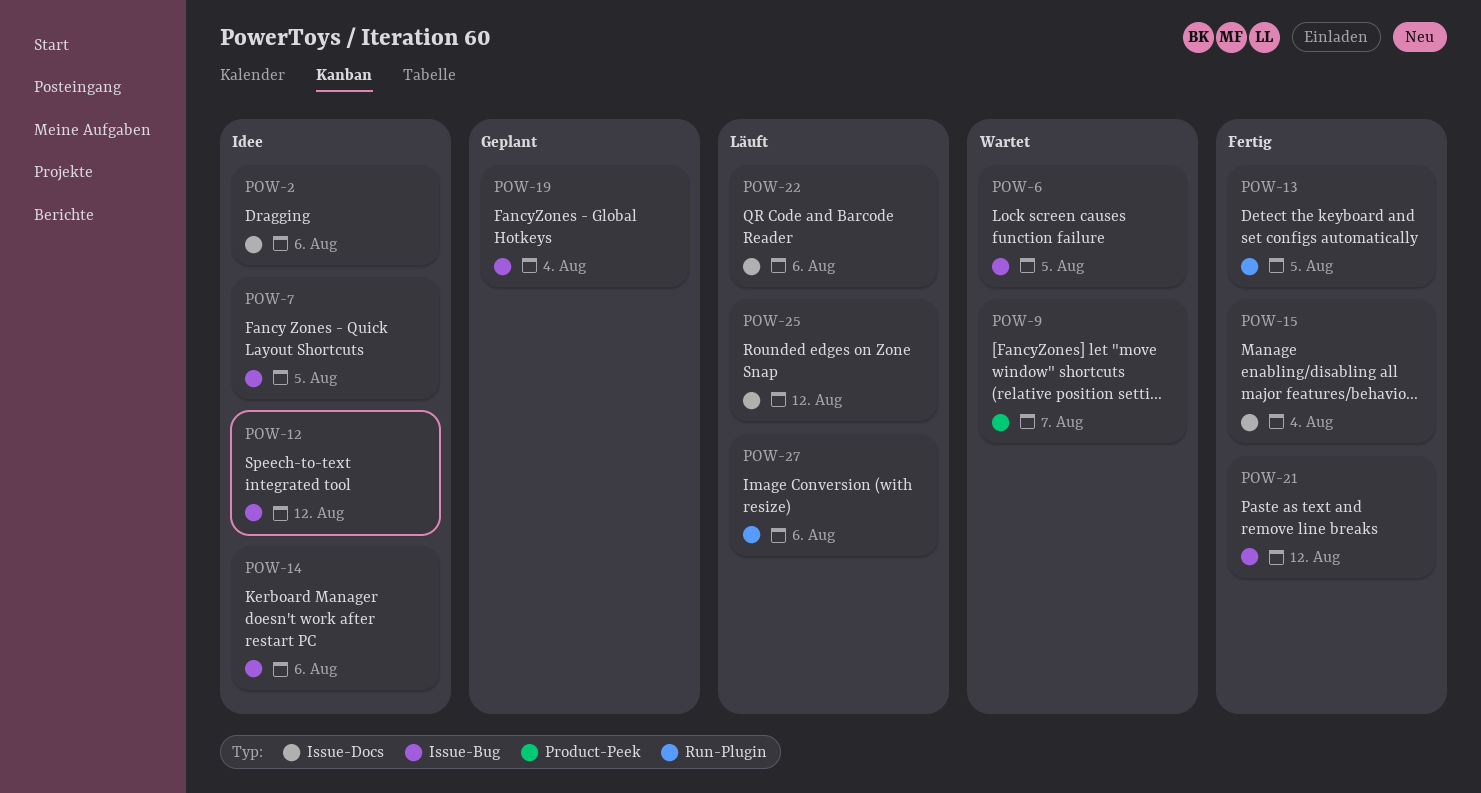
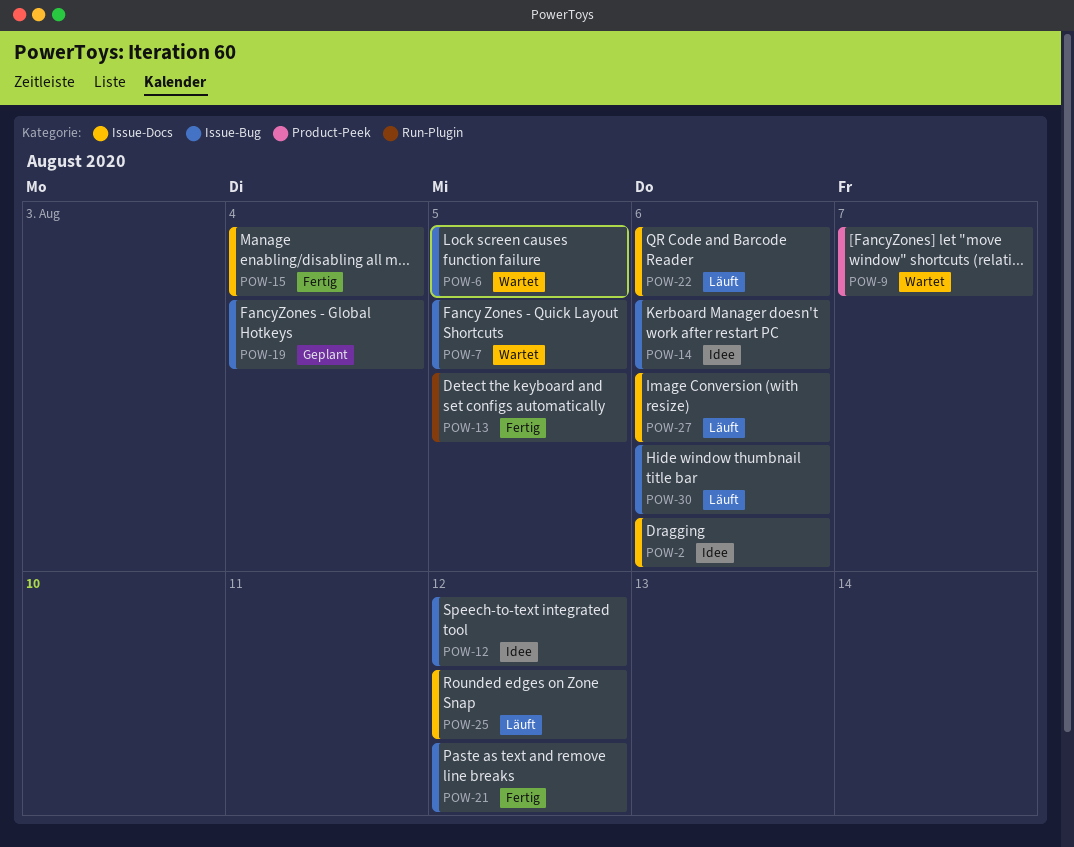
POW-7, status: Idee -> Wartet
POW-27, label: Run-Plugin -> Issue-Docs
POW-30: none -> present

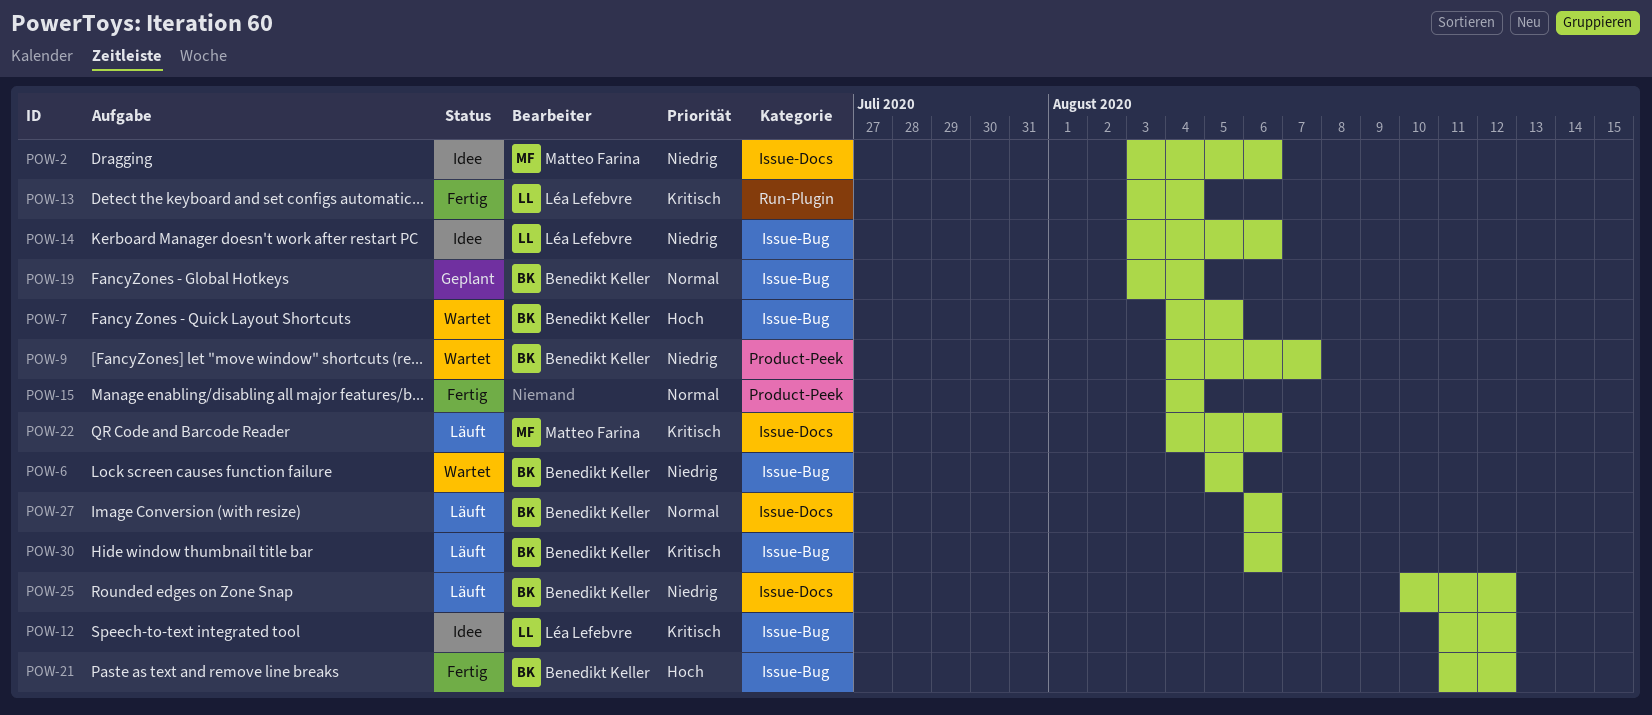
POW-13, due: Aug 5 -> Aug 4
POW-15, label: Issue-Docs -> Product-Peek

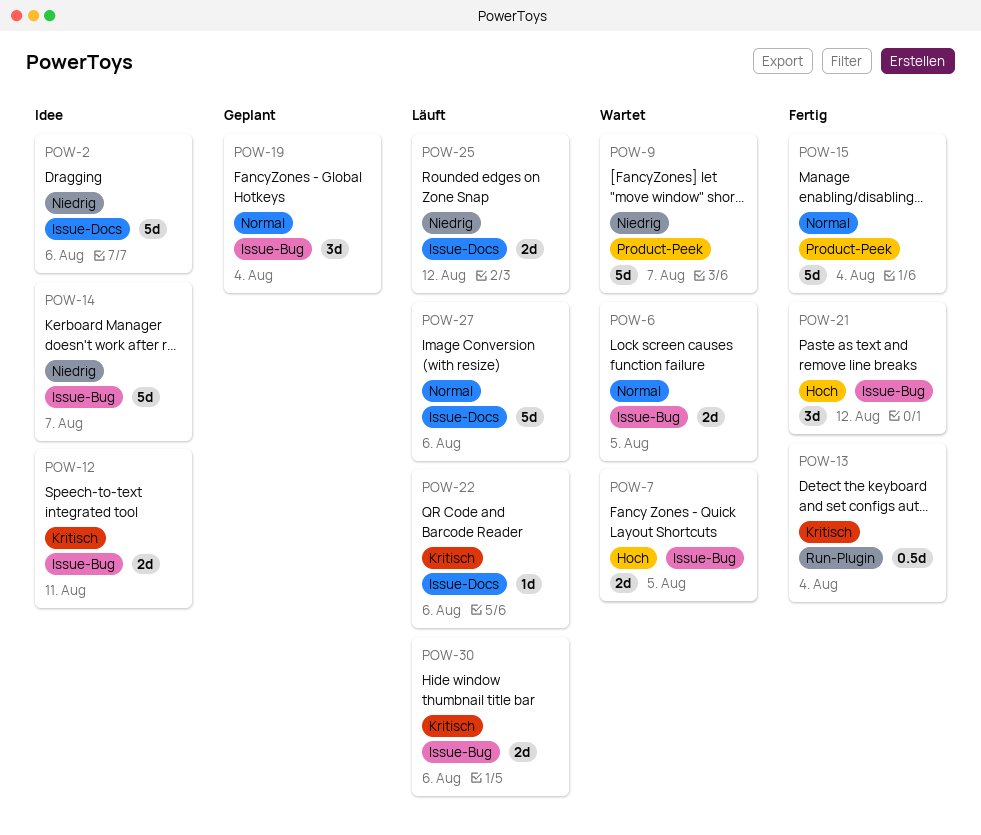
POW-6, priority: Niedrig -> Normal
POW-12, due: Aug 12 -> Aug 11
POW-14, due: Aug 6 -> Aug 7

